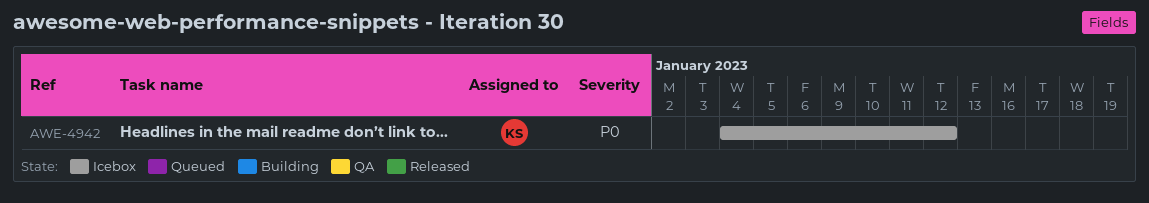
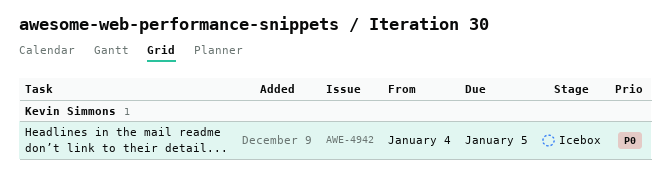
AWE-4942, due: Jan 12 -> Jan 5

